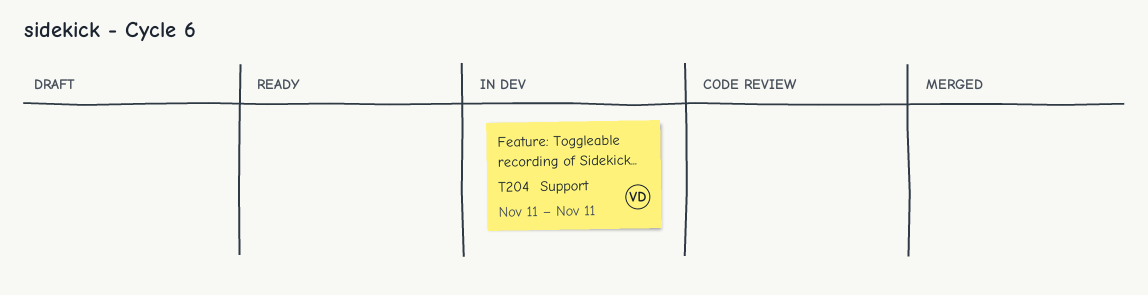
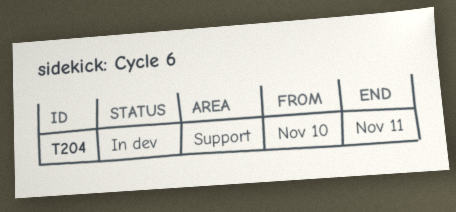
T204, start: Nov 11 -> Nov 10

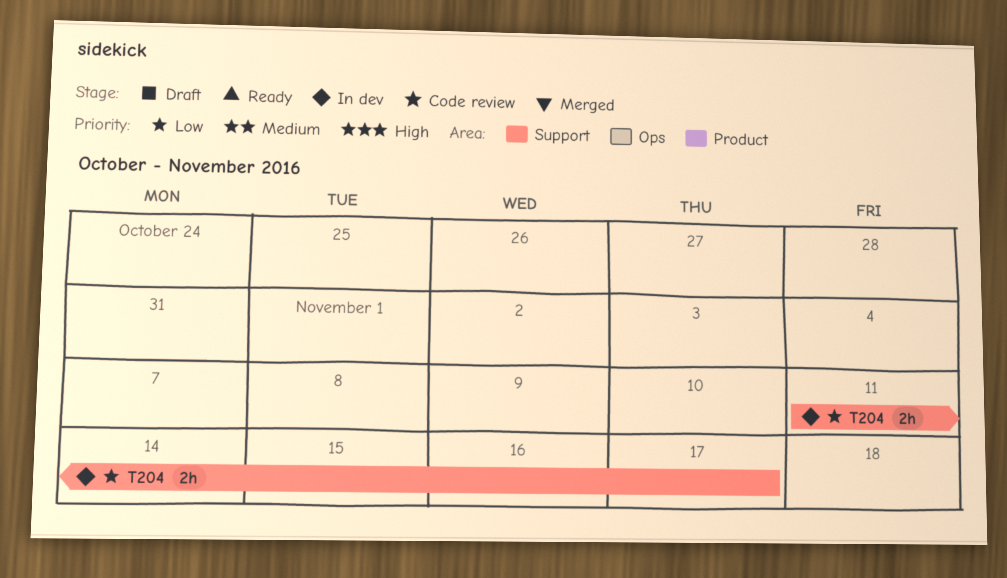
T204, start: Nov 10 -> Nov 11
T204, due: Nov 11 -> Nov 17

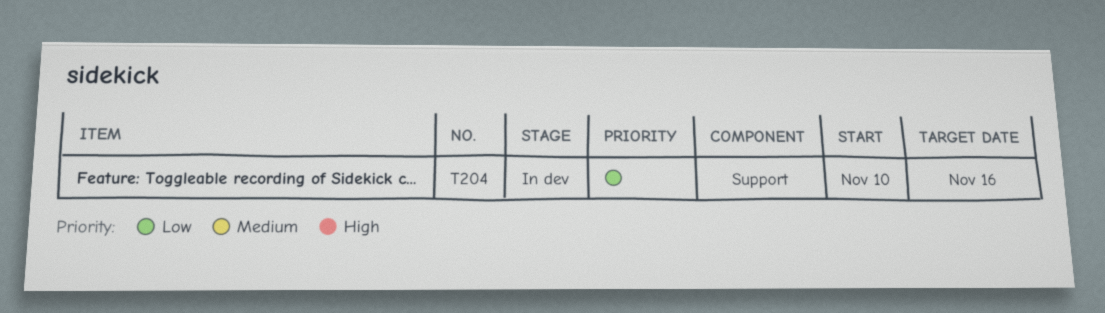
T204, start: Nov 11 -> Nov 10
T204, due: Nov 17 -> Nov 16

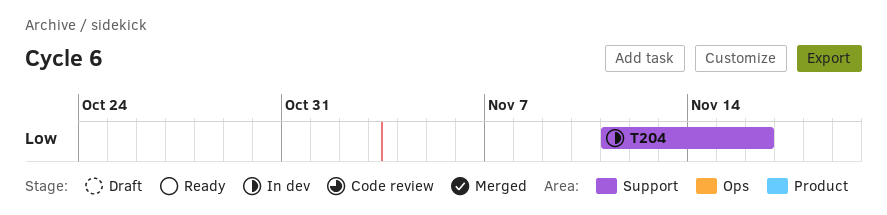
T204, start: Nov 10 -> Nov 11

